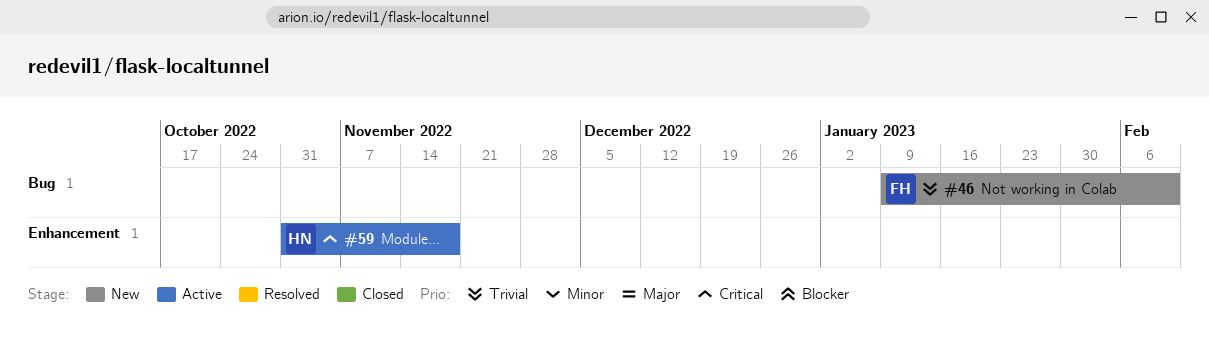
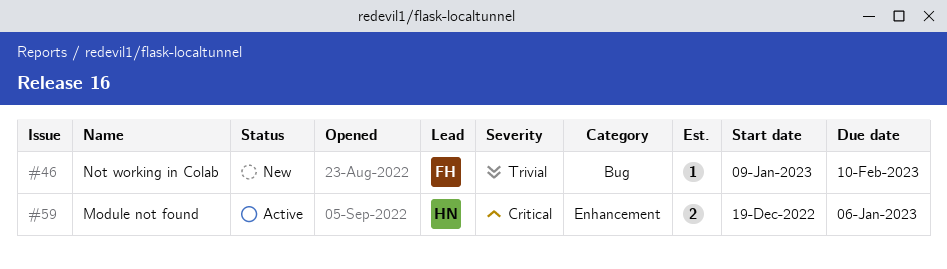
#59, start: Oct 31 -> Dec 19
#59, due: Nov 18 -> Jan 6

